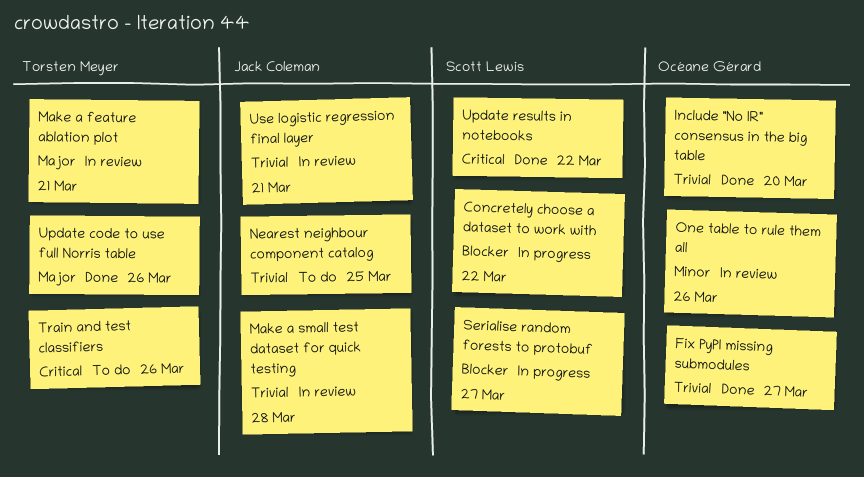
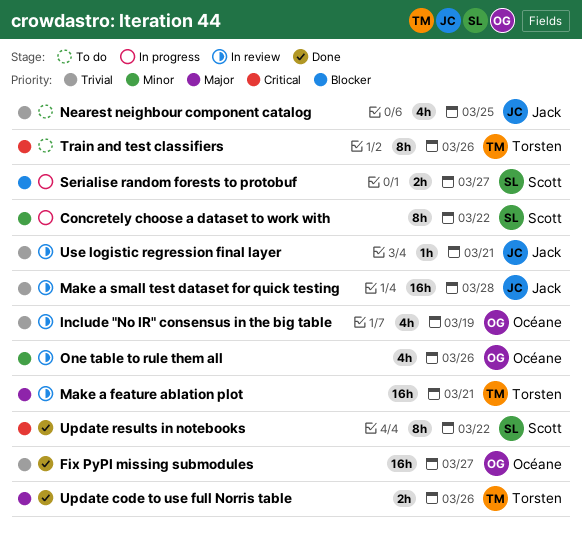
Concretely choose a dataset to work with, priority: Blocker -> Minor
Include "No IR" consensus in the big table, status: Done -> In review
Include "No IR" consensus in the big table, due: Mar 20 -> Mar 19

